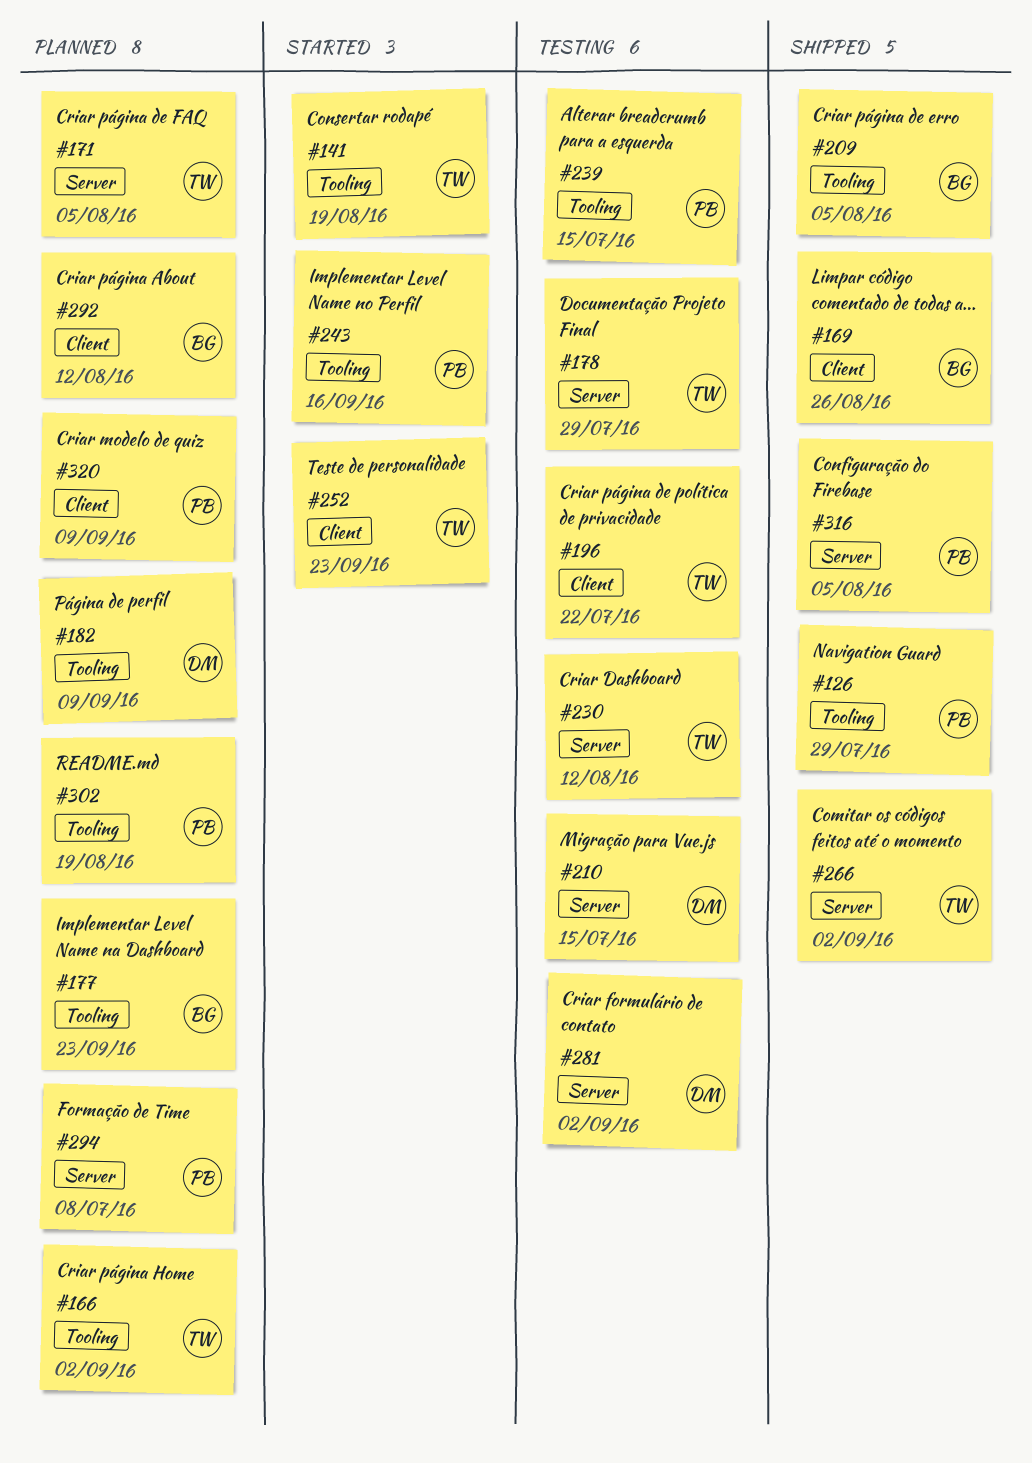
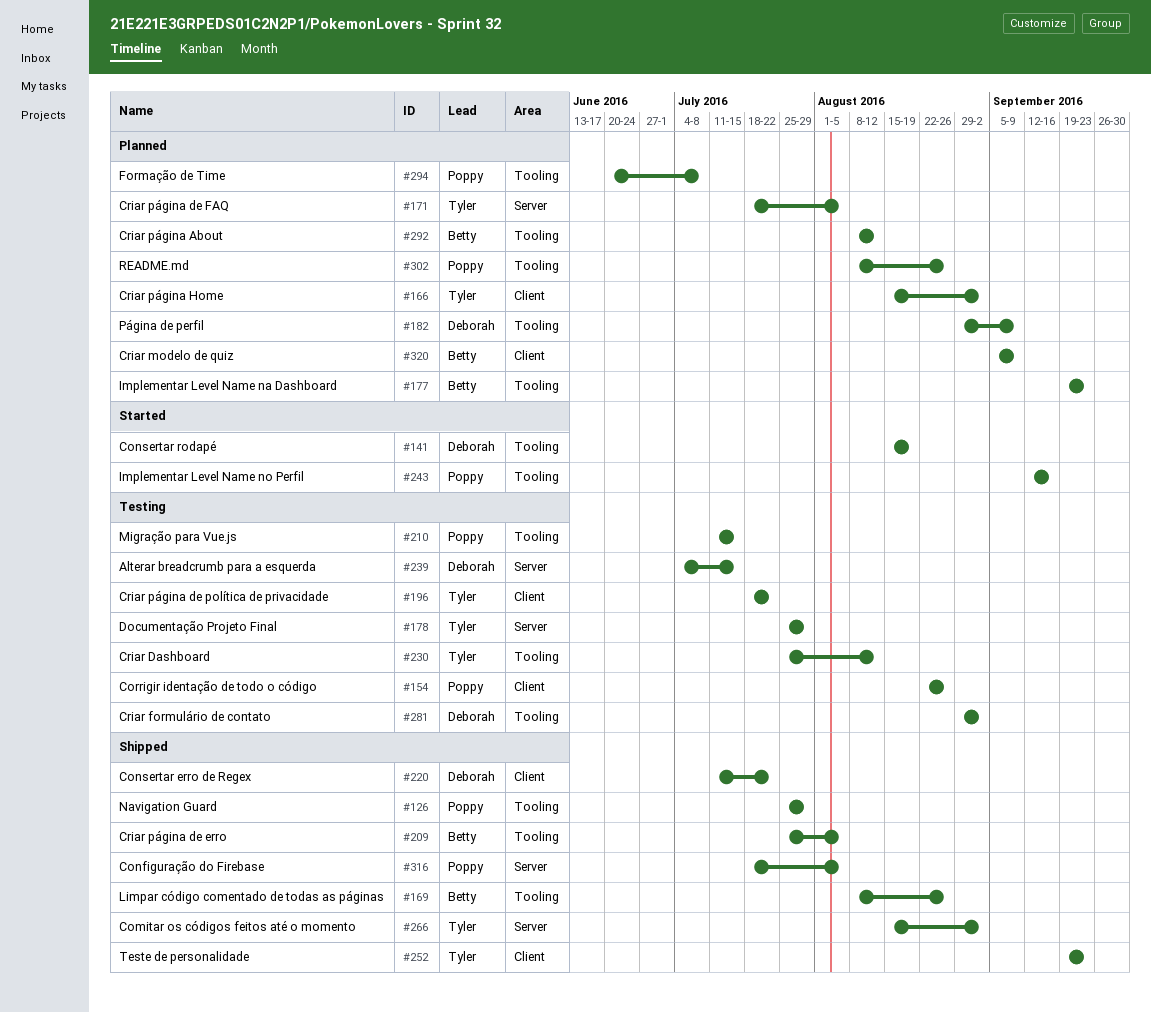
#141, owner: Tyler -> Deborah
#154: none -> present
#166, label: Tooling -> Client
#169, label: Client -> Tooling
#210, owner: Deborah -> Poppy
#210, label: Server -> Tooling
#220: none -> present
#230, label: Server -> Tooling
#239, owner: Poppy -> Deborah
#239, label: Tooling -> Server
#252, status: Started -> Shipped
#281, label: Server -> Tooling
#292, label: Client -> Tooling
#294, label: Server -> Tooling
#302, due: Aug 19 -> Aug 26
#320, owner: Poppy -> Betty

